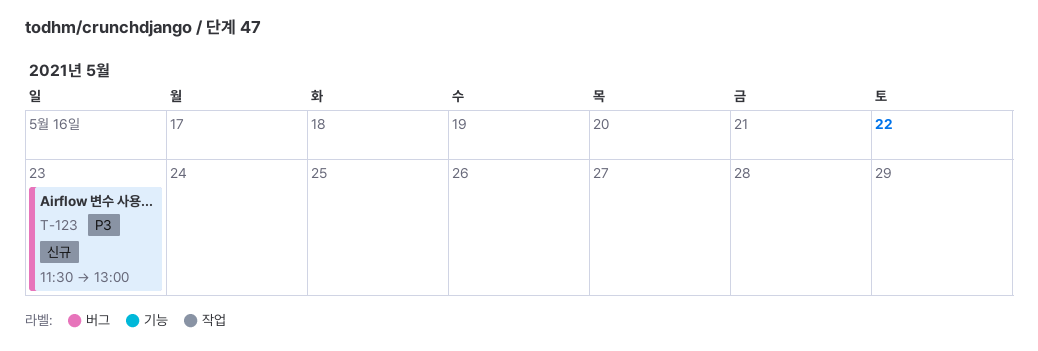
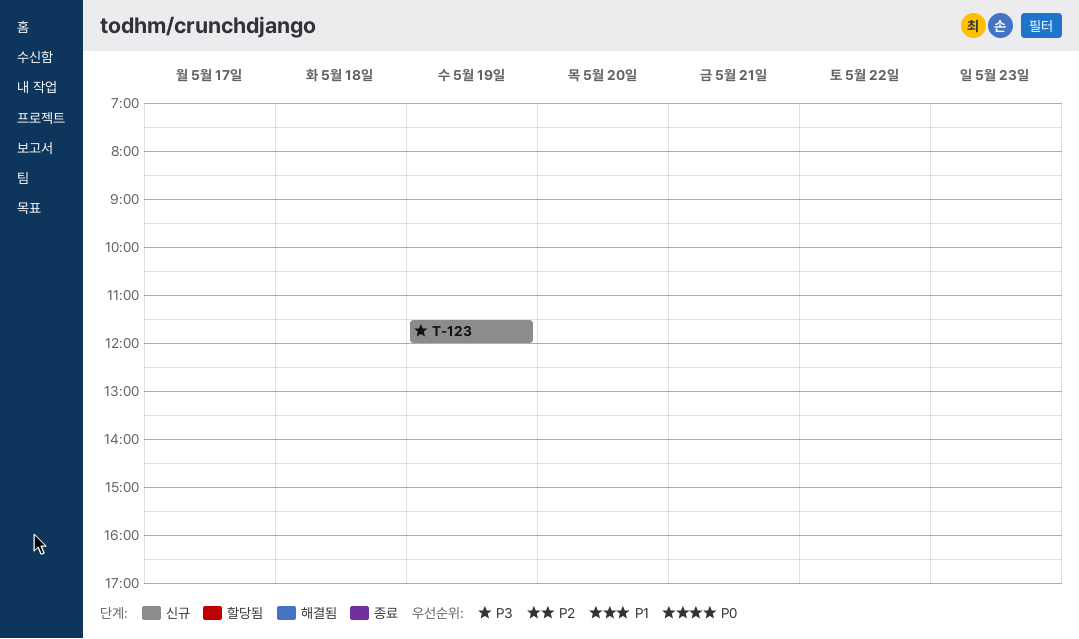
T-123, day: May 23 -> May 19
T-123, ends: 13:00 -> 12:00

